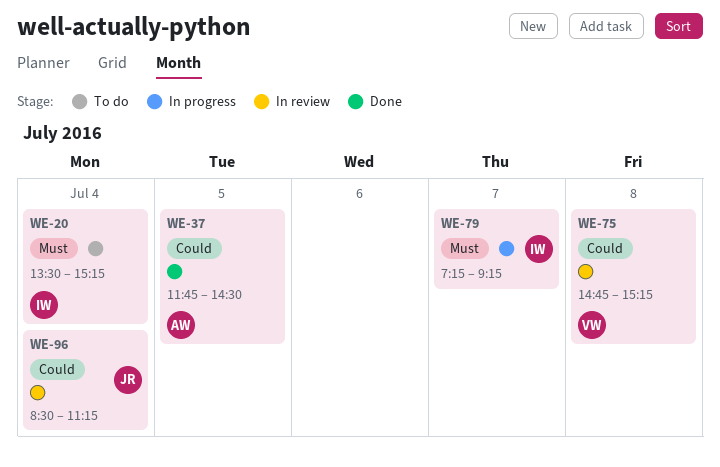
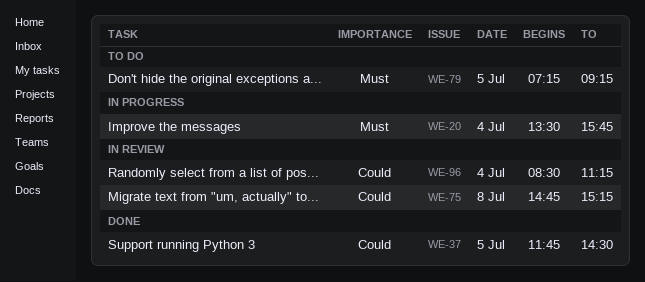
WE-20, status: To do -> In progress
WE-20, ends: 15:15 -> 15:45
WE-79, status: In progress -> To do
WE-79, day: Jul 7 -> Jul 5

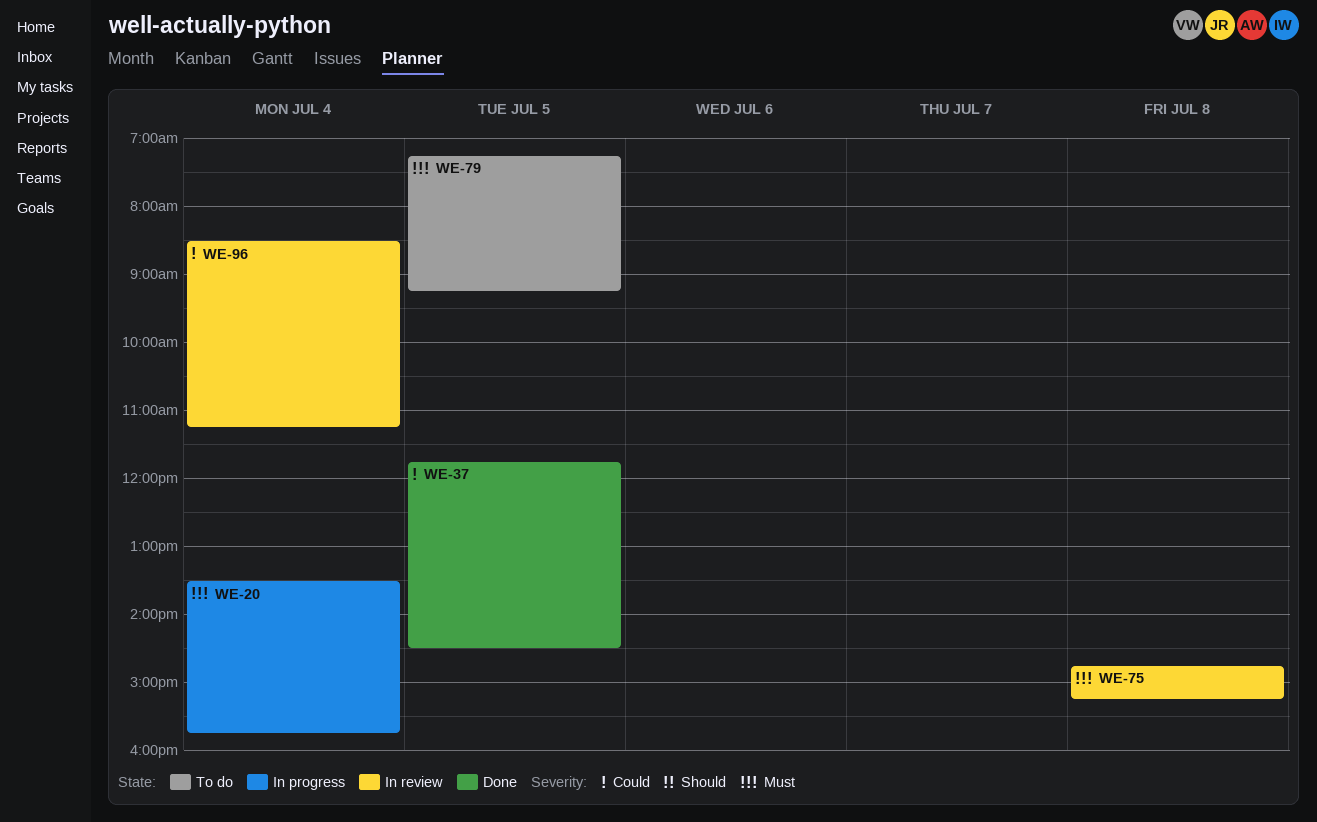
WE-75, priority: Could -> Must

